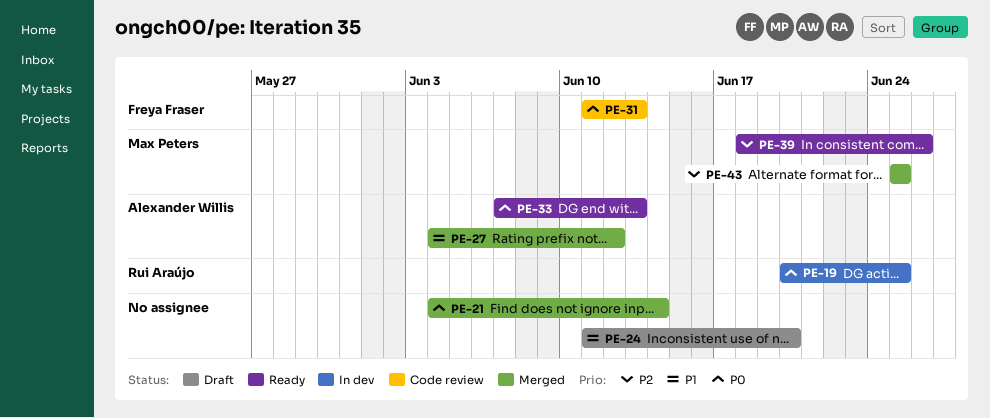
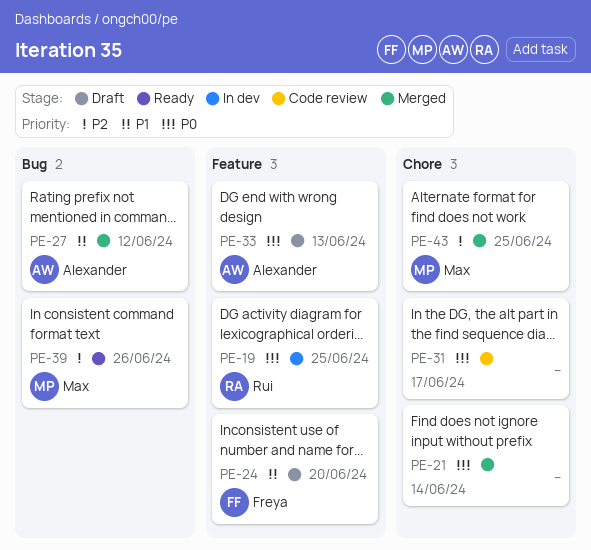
PE-24, owner: none -> Freya Fraser
PE-31, owner: Freya Fraser -> none
PE-31, due: Jun 13 -> Jun 17
PE-33, status: Ready -> Draft

